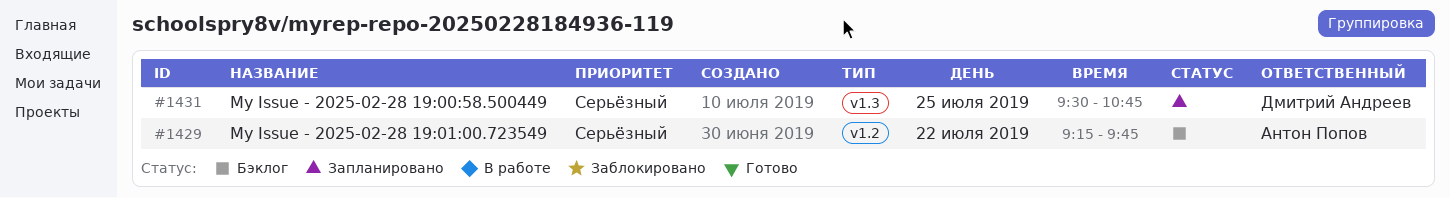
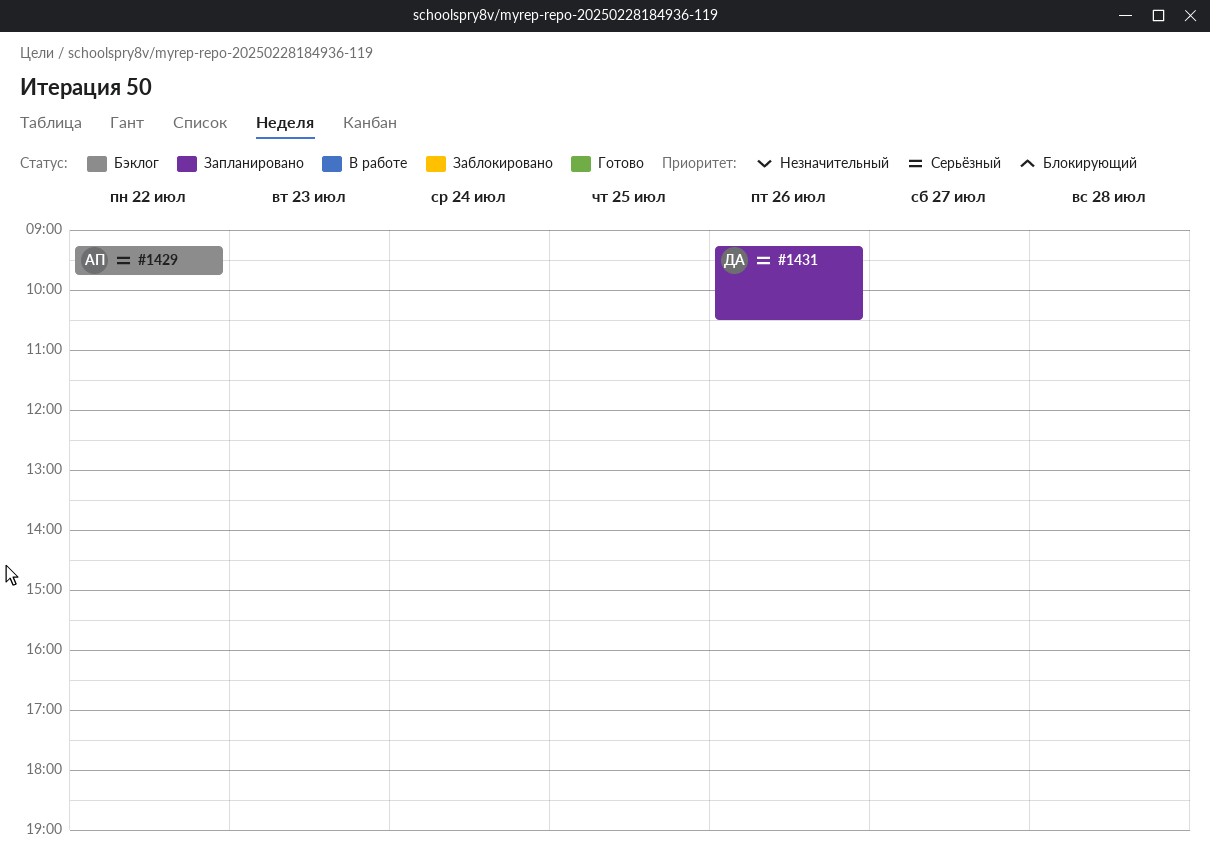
#1431, day: Jul 25 -> Jul 26
#1431, begins: 09:30 -> 09:15
#1431, ends: 10:45 -> 10:30

